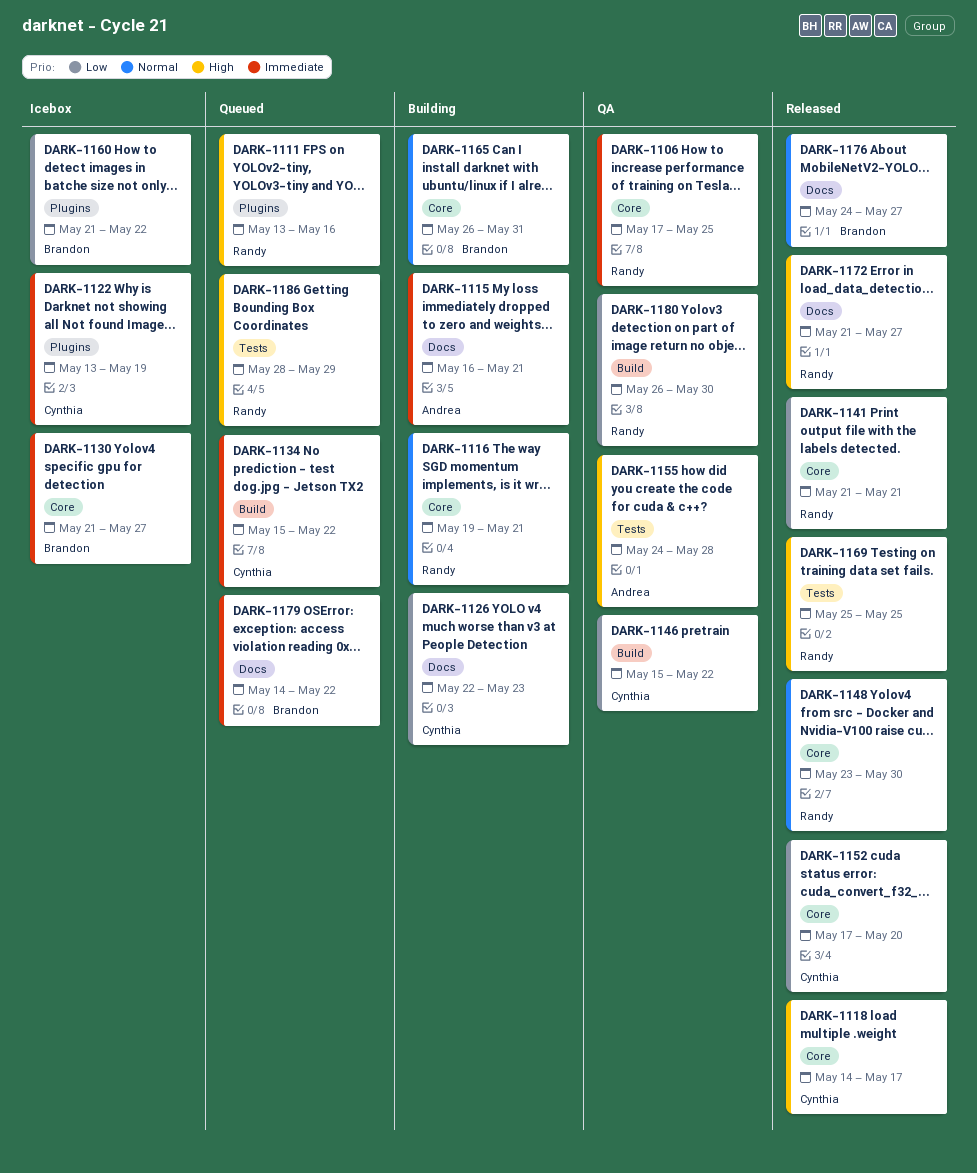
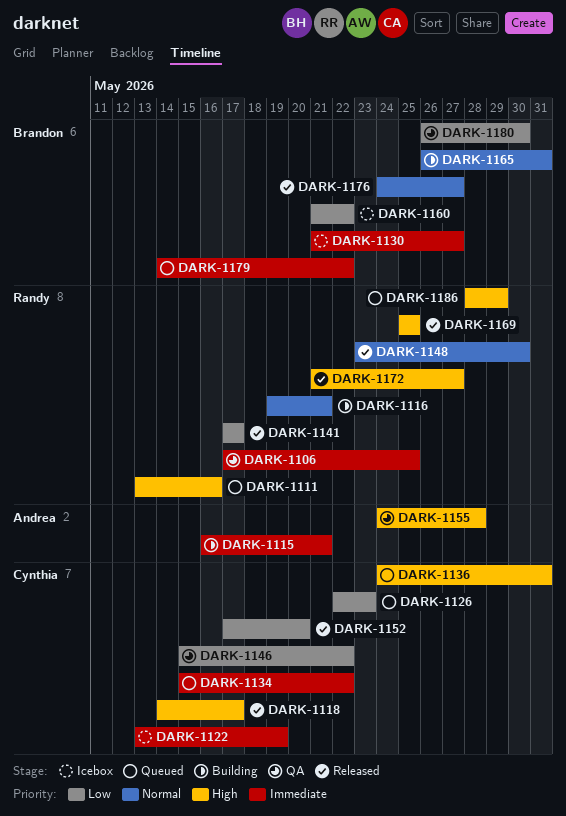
DARK-1126, status: Building -> Queued
DARK-1136: none -> present
DARK-1141, start: May 21 -> May 17
DARK-1141, due: May 21 -> May 17
DARK-1180, owner: Randy -> Brandon

